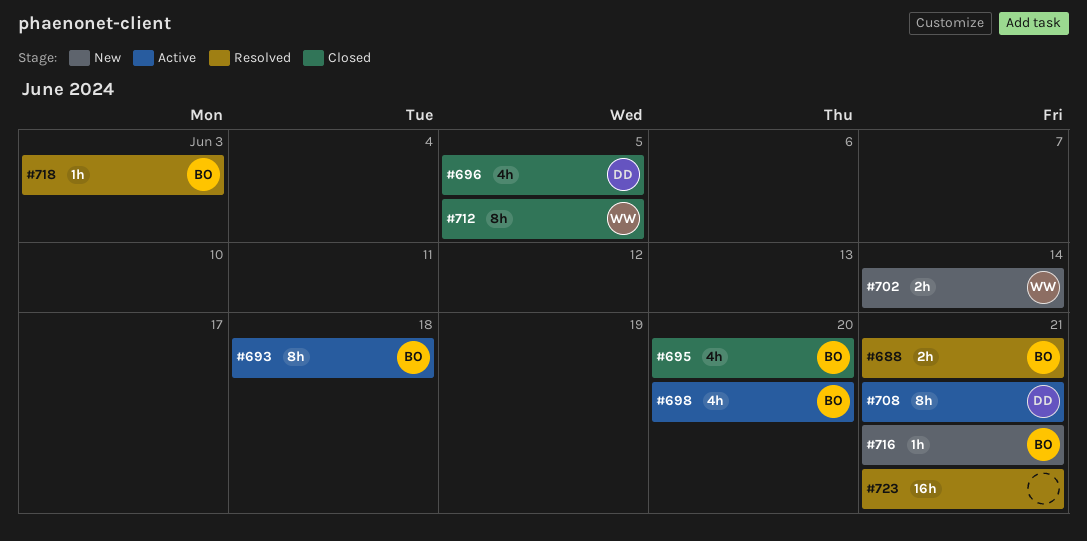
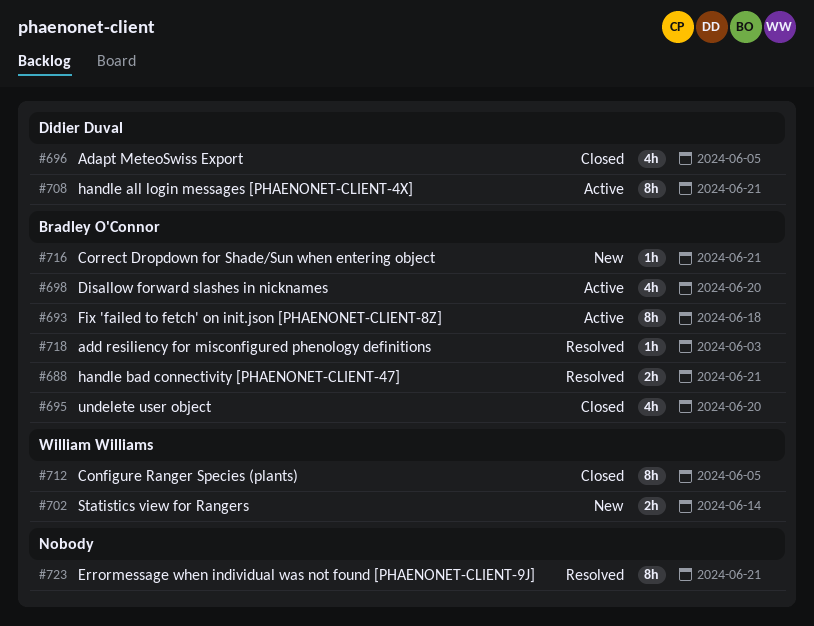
#723, estimate: 16h -> 8h

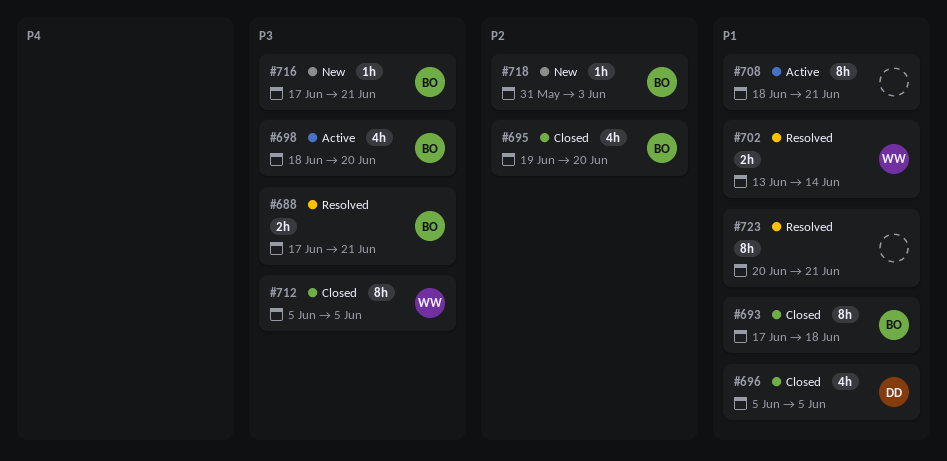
#693, status: Active -> Closed
#702, status: New -> Resolved
#708, owner: Didier Duval -> none
#718, status: Resolved -> New

